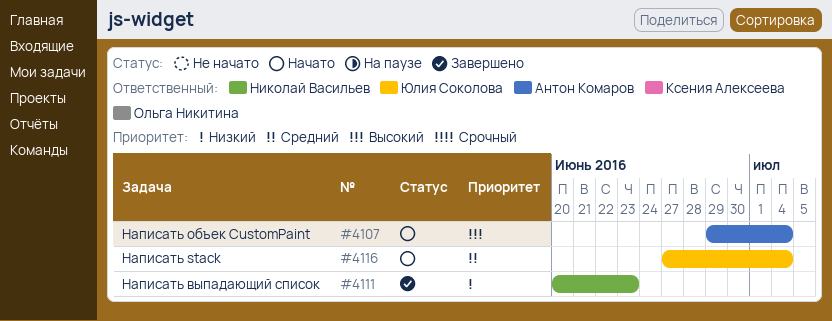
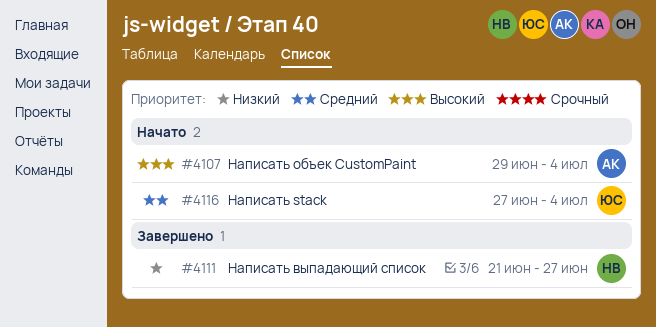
#4111, start: Jun 20 -> Jun 21
#4111, due: Jun 23 -> Jun 27

